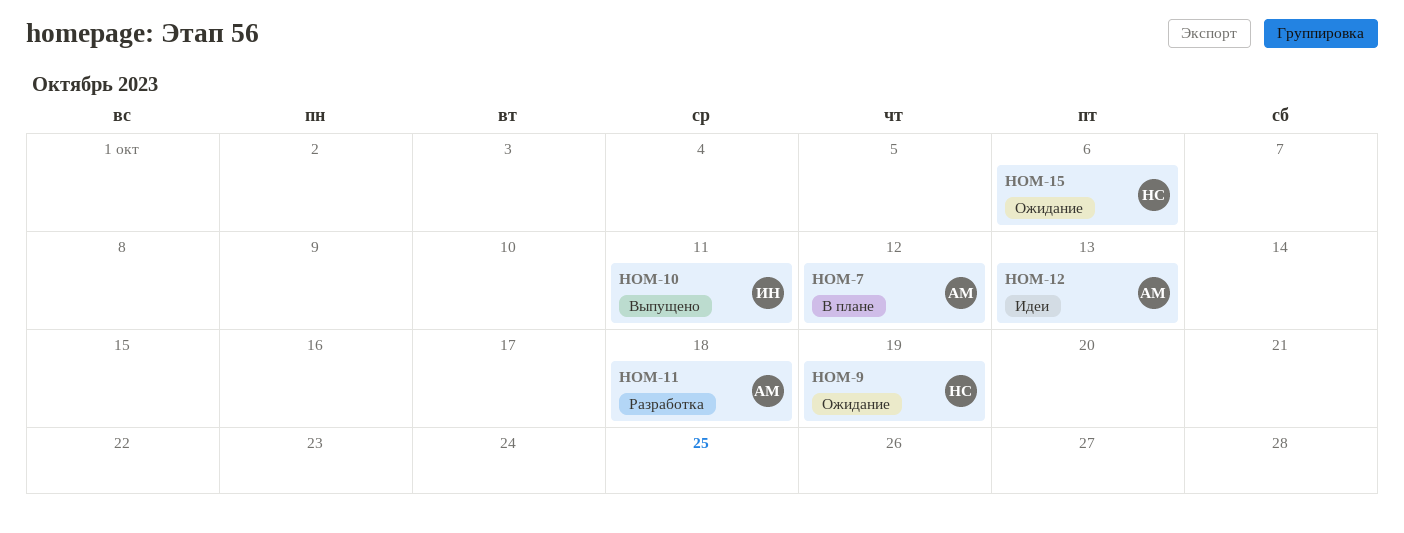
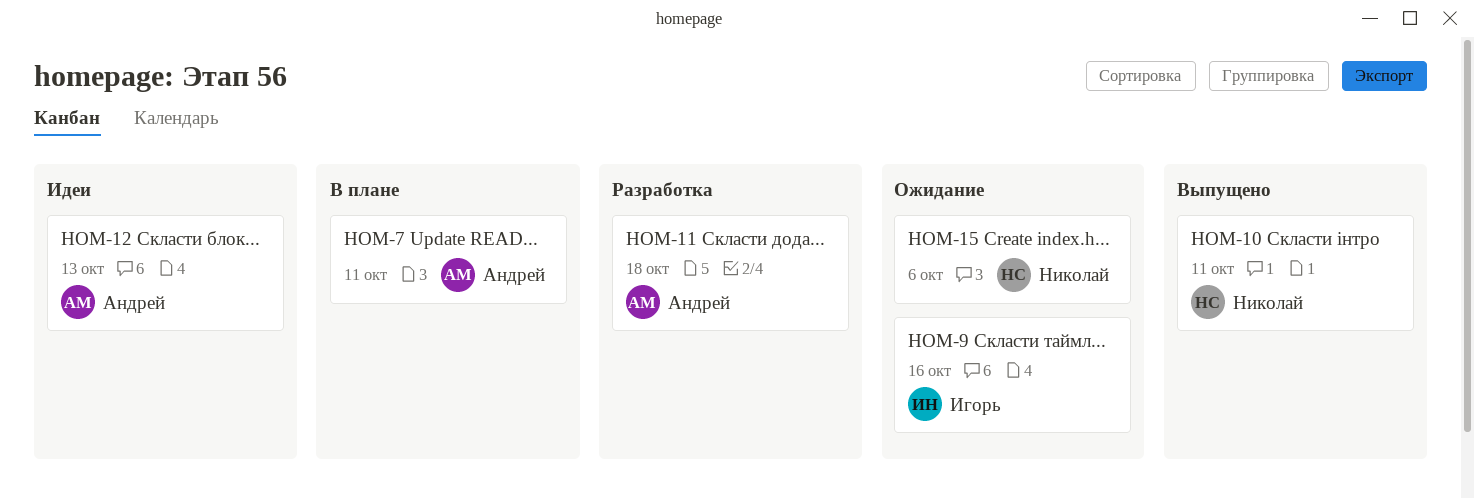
HOM-7, due: Oct 12 -> Oct 11
HOM-9, owner: Николай -> Игорь
HOM-9, due: Oct 19 -> Oct 16
HOM-10, owner: Игорь -> Николай

